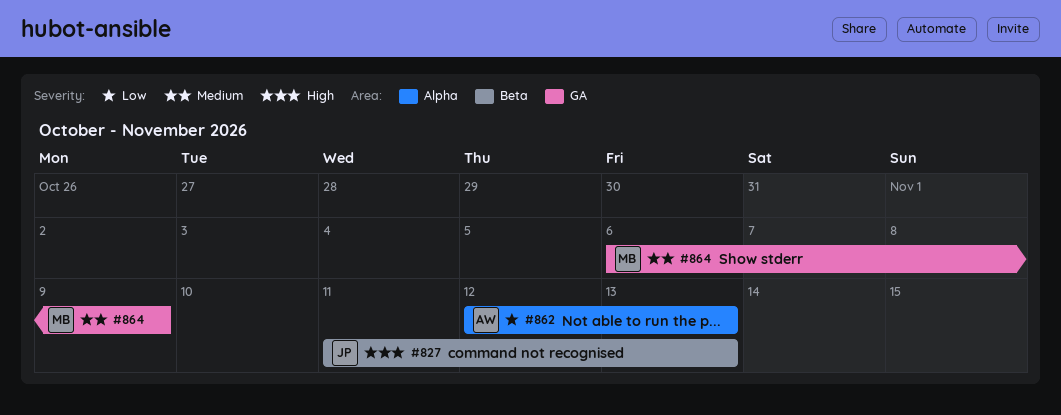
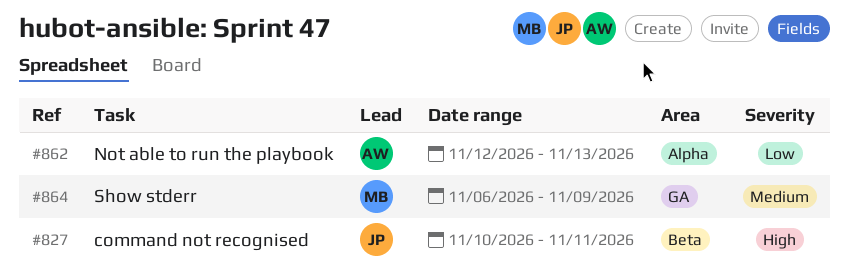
#827, start: Nov 11 -> Nov 10
#827, due: Nov 13 -> Nov 11

